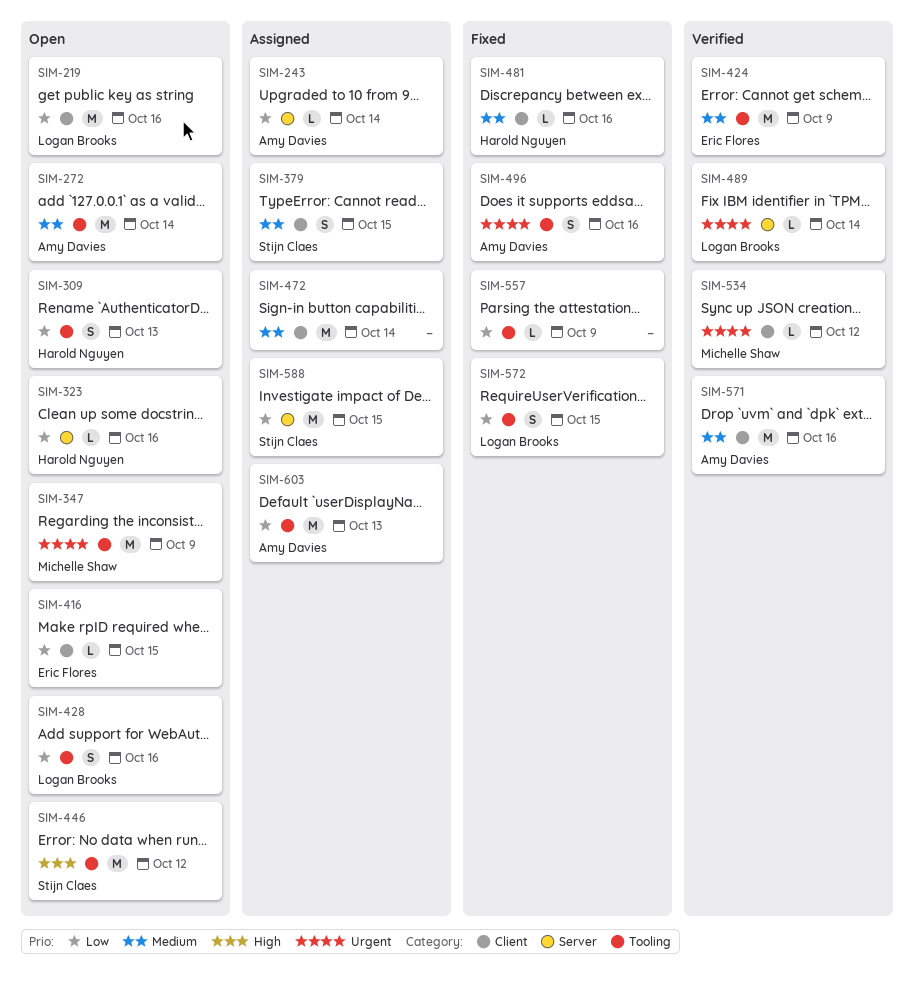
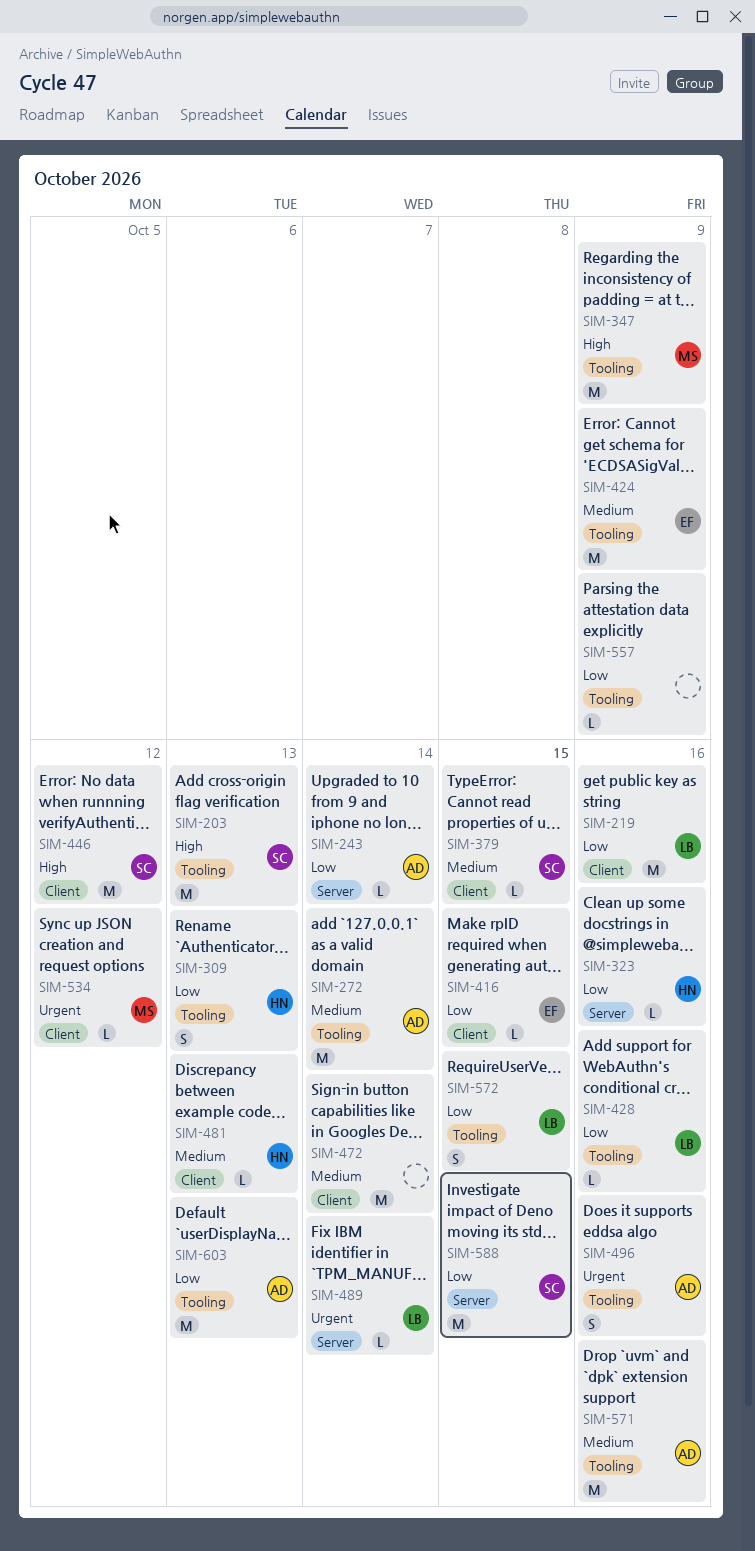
SIM-203: none -> present
SIM-347, priority: Urgent -> High
SIM-379, estimate: S -> L
SIM-428, estimate: S -> L
SIM-446, label: Tooling -> Client
SIM-481, due: Oct 16 -> Oct 13
SIM-571, label: Client -> Tooling

